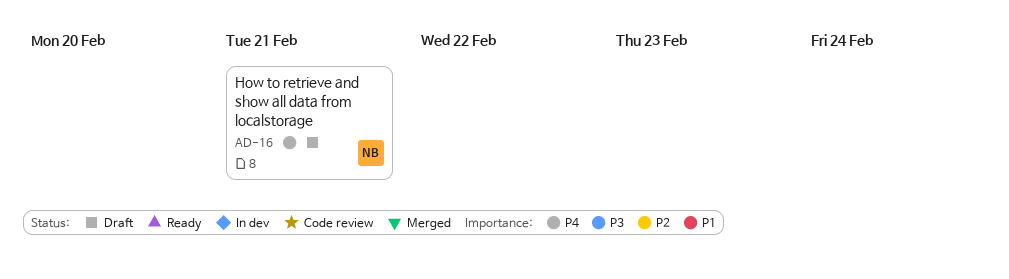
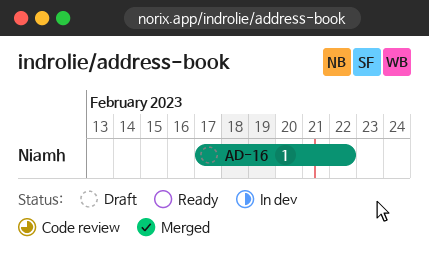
AD-16, due: Feb 21 -> Feb 22

